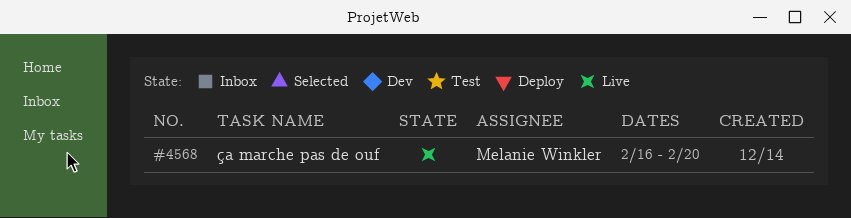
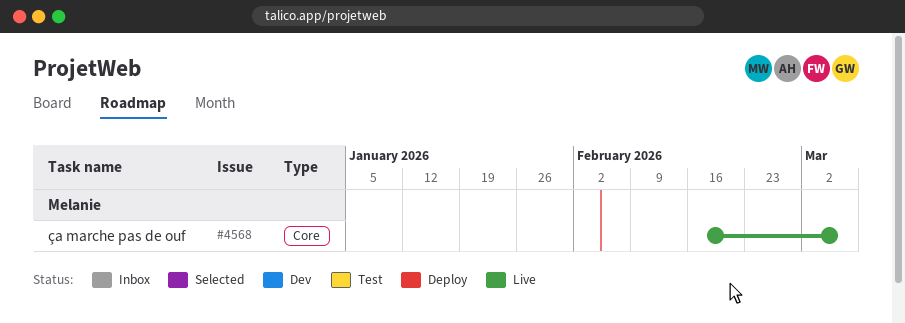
#4568, due: Feb 20 -> Mar 6

